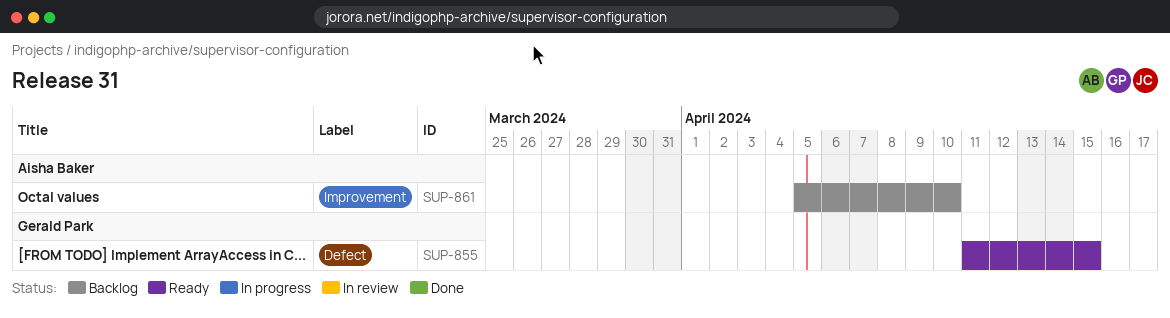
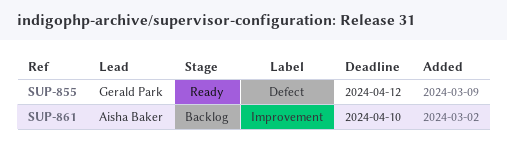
SUP-855, due: Apr 15 -> Apr 12

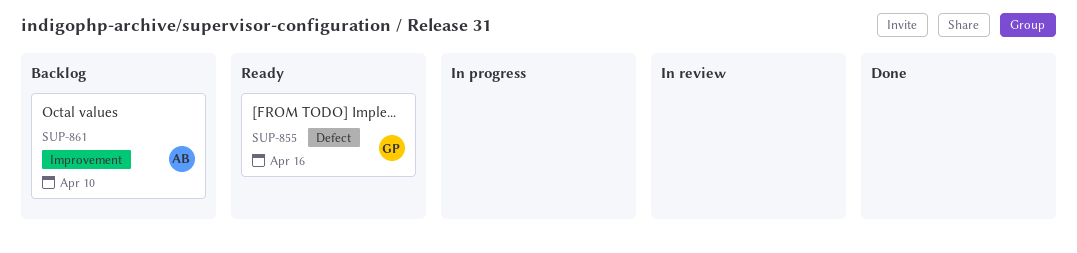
SUP-855, due: Apr 12 -> Apr 16

